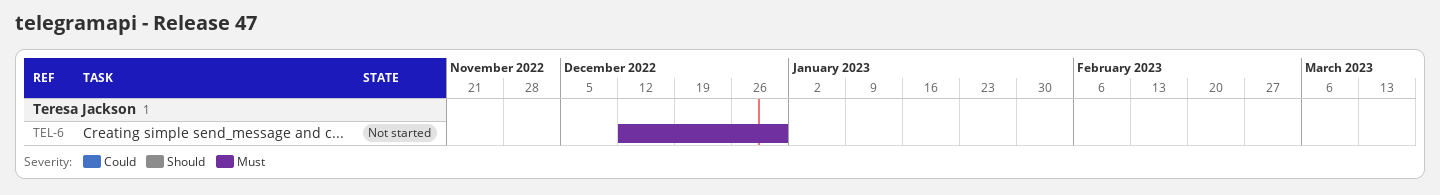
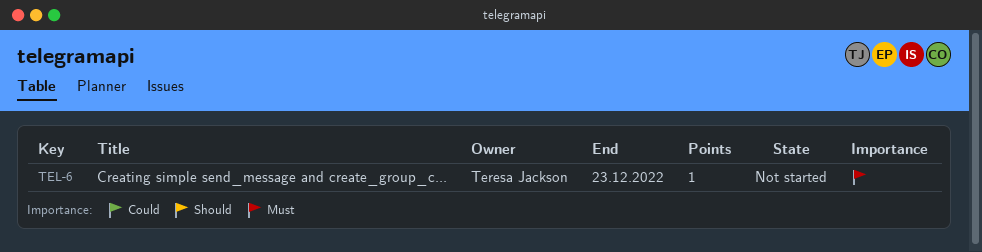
TEL-6, due: Dec 30 -> Dec 23

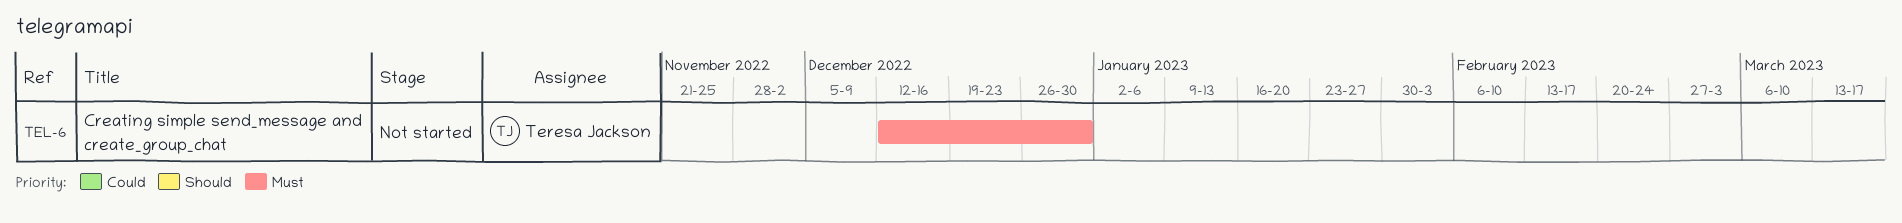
TEL-6, due: Dec 23 -> Dec 30

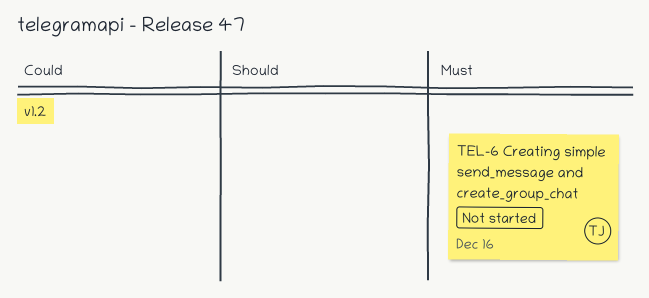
TEL-6, due: Dec 30 -> Dec 16

